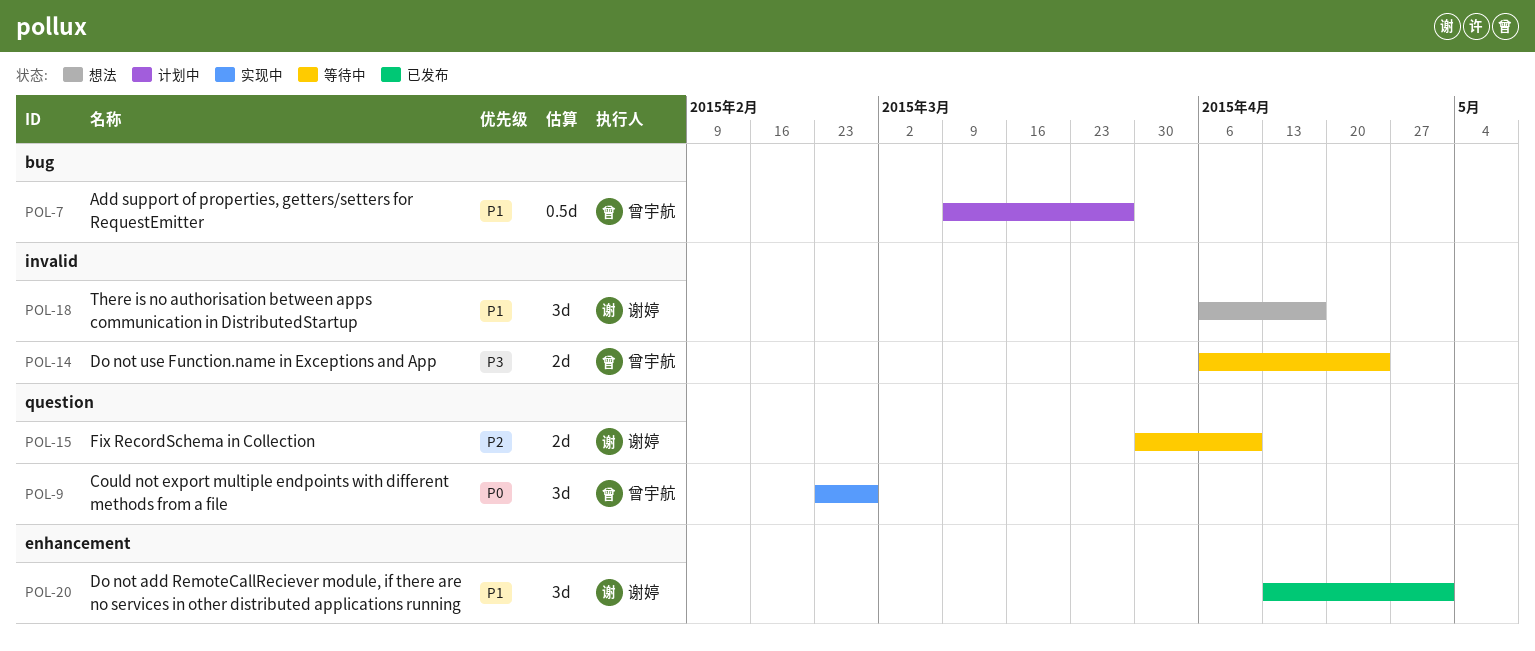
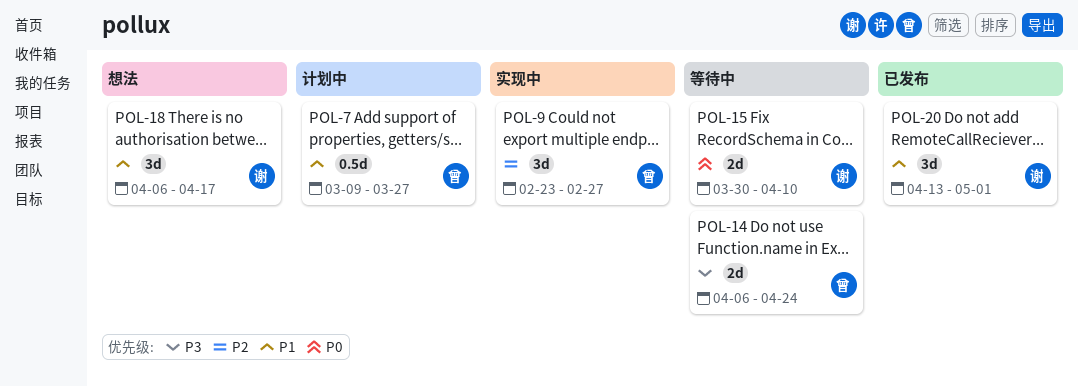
POL-9, priority: P0 -> P2
POL-15, priority: P2 -> P0

